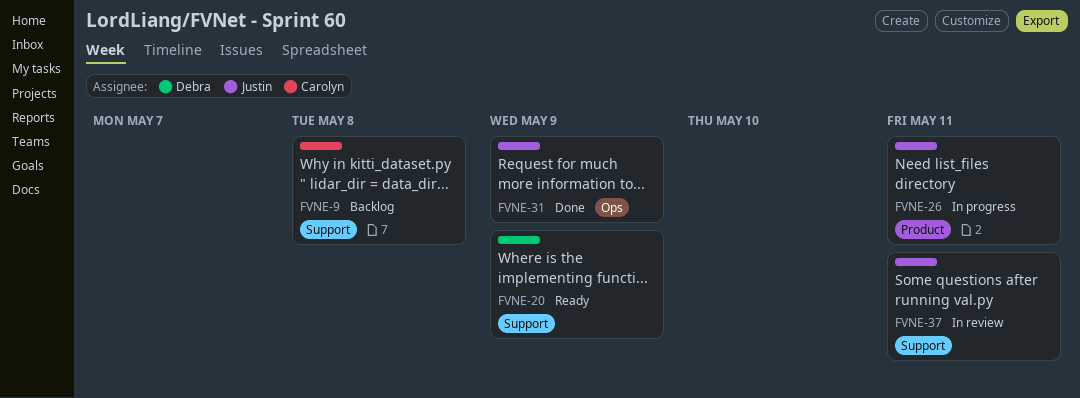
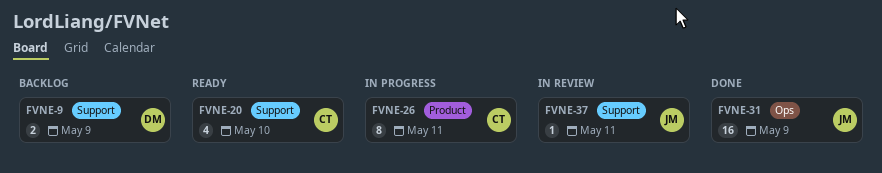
FVNE-9, owner: Carolyn -> Debra
FVNE-9, due: May 8 -> May 9
FVNE-20, owner: Debra -> Carolyn
FVNE-20, due: May 9 -> May 10
FVNE-26, owner: Justin -> Carolyn

